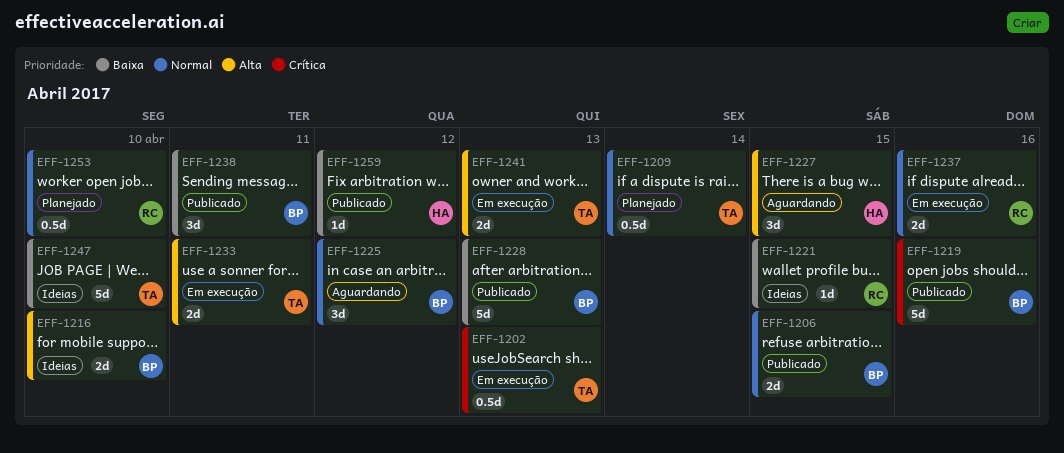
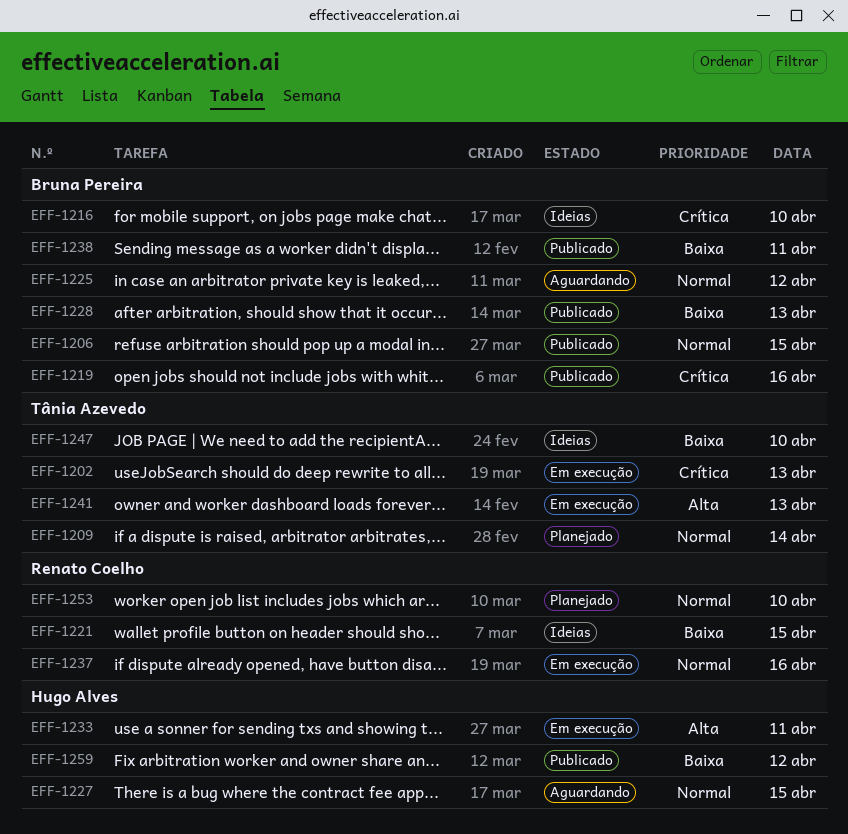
EFF-1216, priority: Alta -> Crítica
EFF-1227, priority: Alta -> Normal
EFF-1233, owner: Tânia Azevedo -> Hugo Alves

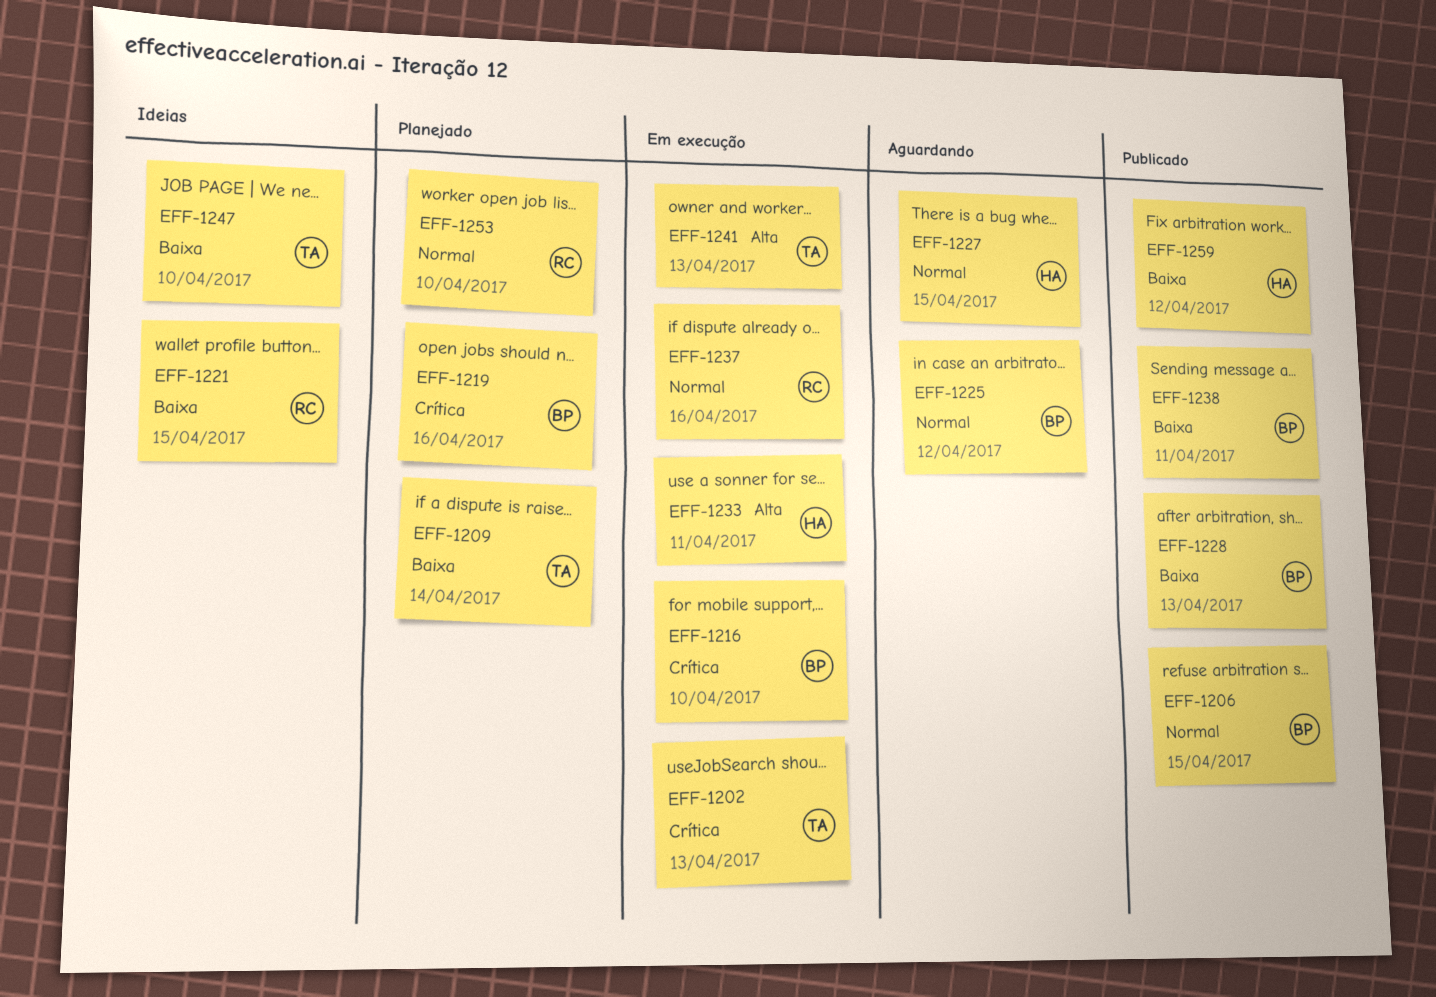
EFF-1209, priority: Normal -> Baixa
EFF-1216, status: Ideias -> Em execução
EFF-1219, status: Publicado -> Planejado

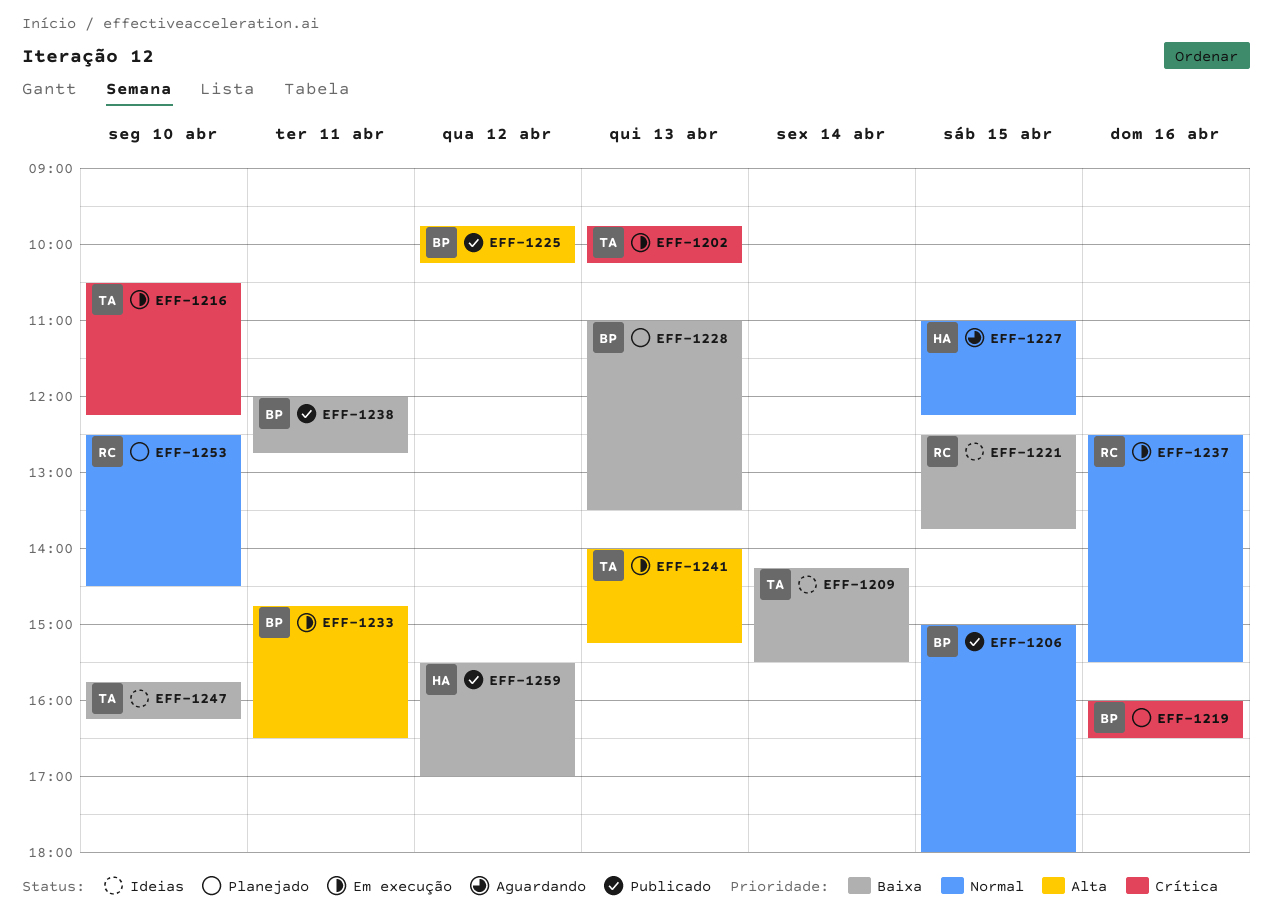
EFF-1209, status: Planejado -> Ideias
EFF-1216, owner: BP -> TA
EFF-1225, status: Aguardando -> Publicado
EFF-1225, priority: Normal -> Alta
EFF-1228, status: Publicado -> Planejado
EFF-1233, owner: HA -> BP

